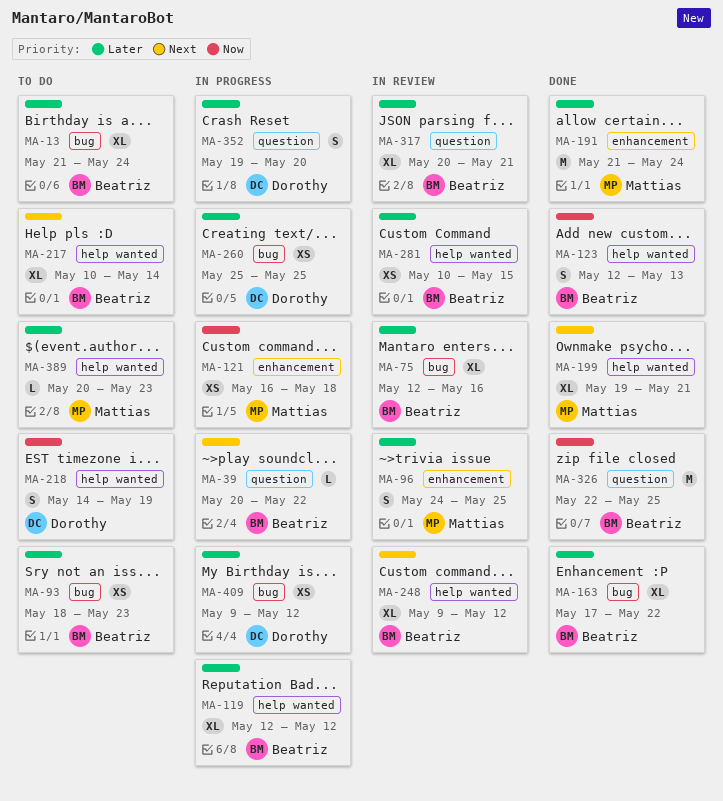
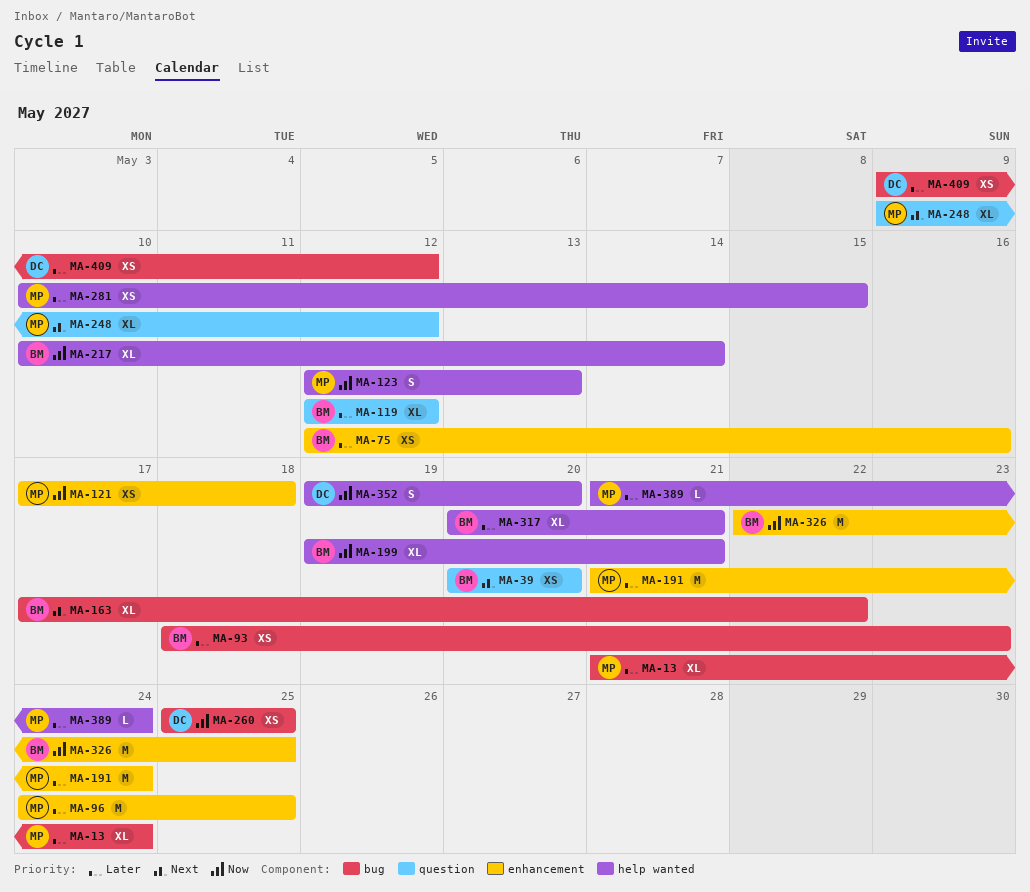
MA-13, owner: Beatriz -> Mattias
MA-39, estimate: L -> XS
MA-39, due: May 22 -> May 20
MA-75, label: bug -> enhancement
MA-75, estimate: XL -> XS
MA-96, estimate: S -> M
MA-119, label: help wanted -> question
MA-121, start: May 16 -> May 17
MA-123, owner: Beatriz -> Mattias
MA-163, priority: Later -> Next
MA-199, owner: Mattias -> Beatriz
MA-199, priority: Next -> Now
MA-217, priority: Next -> Now
MA-218: present -> none
MA-248, owner: Beatriz -> Mattias
MA-248, label: help wanted -> question
MA-260, priority: Later -> Now
MA-281, owner: Beatriz -> Mattias
MA-317, label: question -> help wanted
MA-326, label: question -> enhancement
MA-352, priority: Later -> Now
MA-352, label: question -> help wanted
MA-389, start: May 20 -> May 21
MA-389, due: May 23 -> May 24

